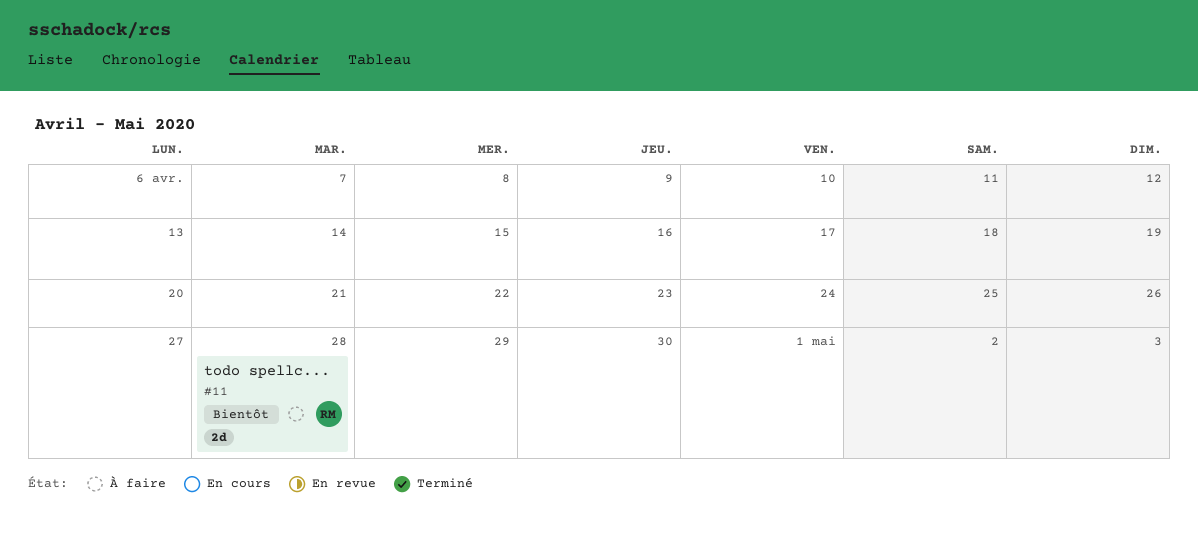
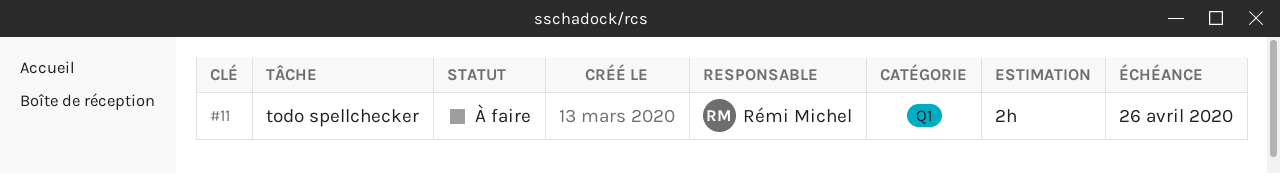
#11, estimate: 2d -> 2h
#11, due: Apr 28 -> Apr 26

